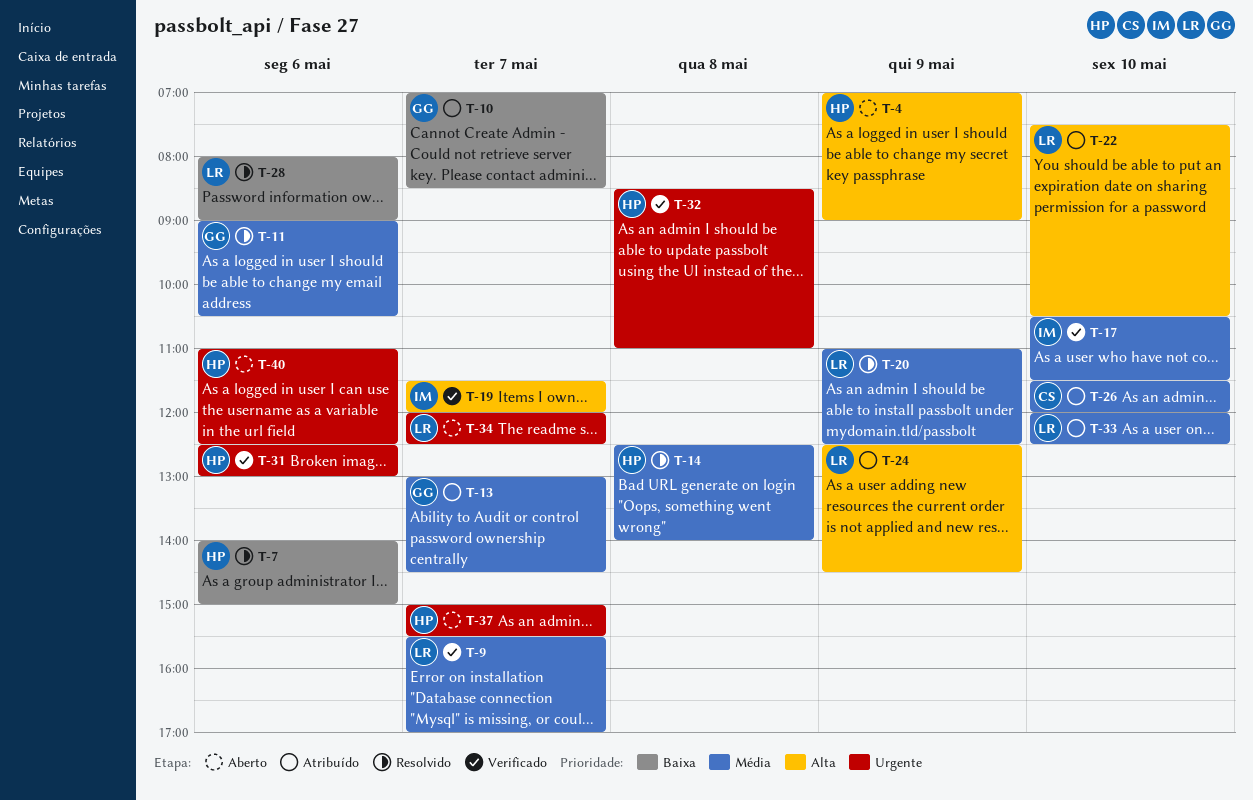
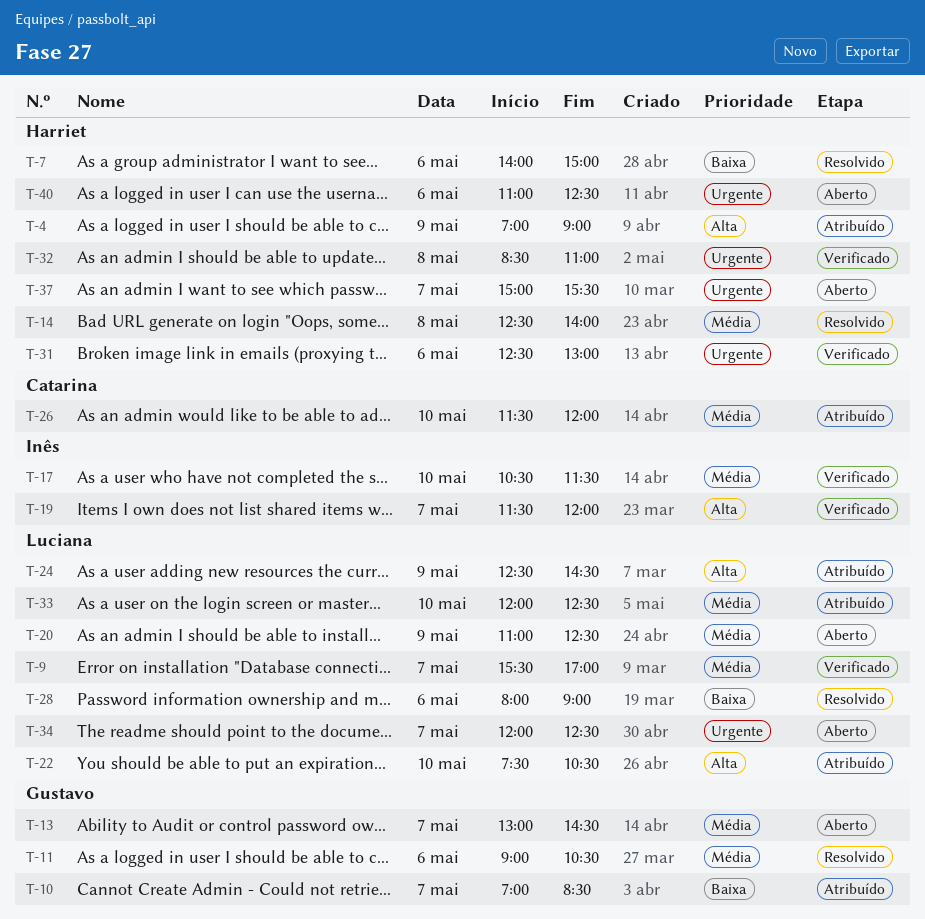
T-4, status: Aberto -> Atribuído
T-13, status: Atribuído -> Aberto
T-20, status: Resolvido -> Aberto

